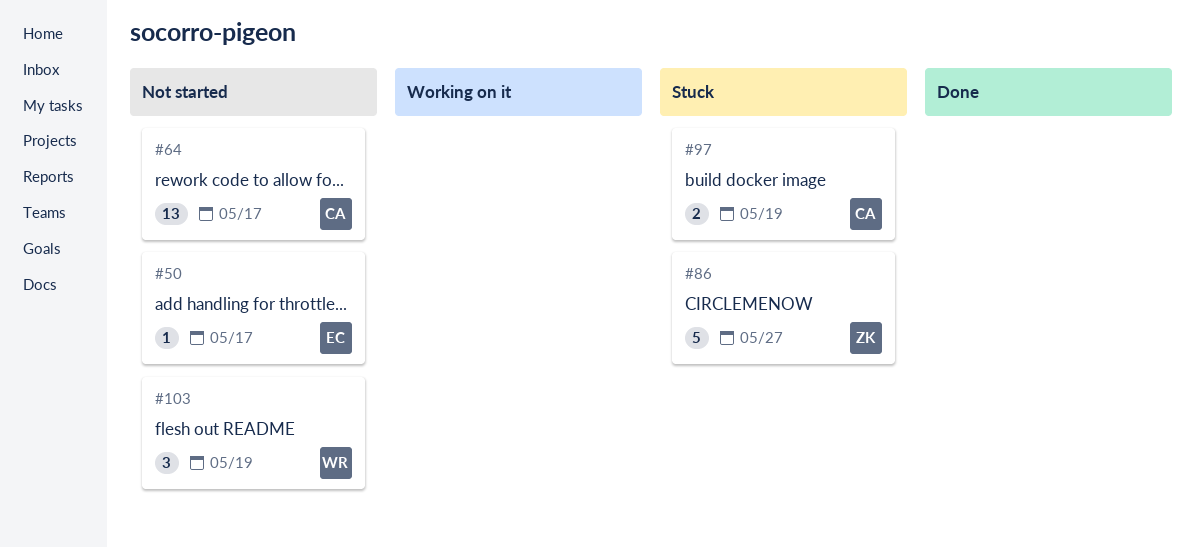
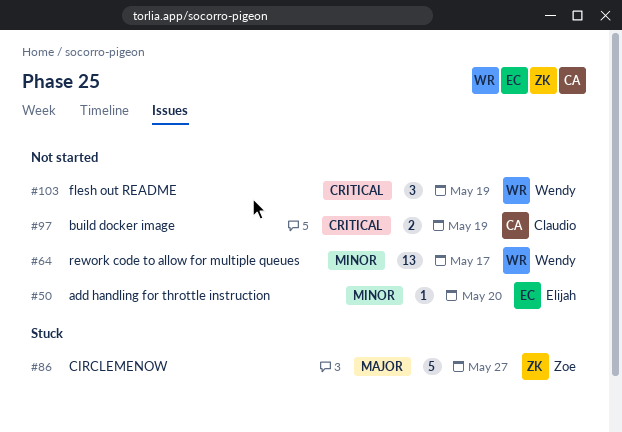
#50, due: May 17 -> May 20
#64, owner: Claudio -> Wendy
#97, status: Stuck -> Not started

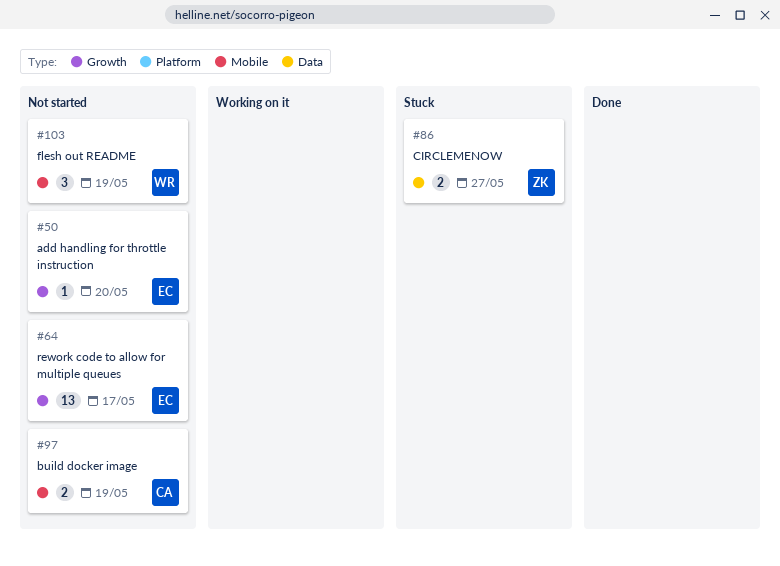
#64, owner: Wendy -> Elijah
#86, estimate: 5 -> 2

